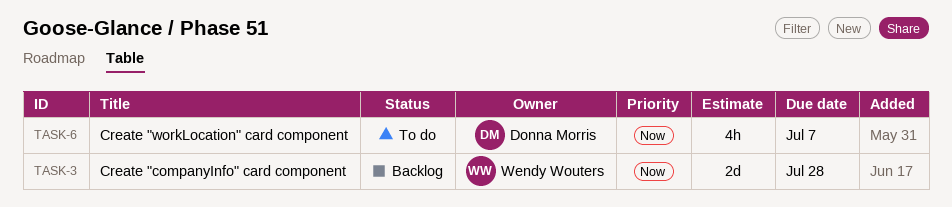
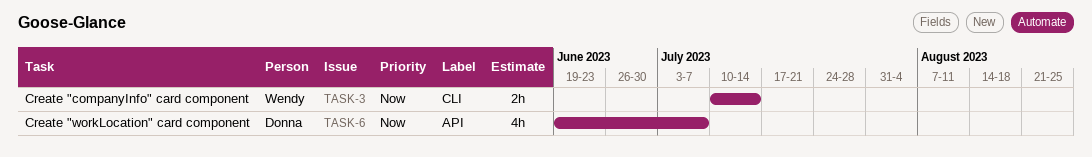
TASK-3, estimate: 2d -> 2h
TASK-3, due: Jul 28 -> Jul 14

